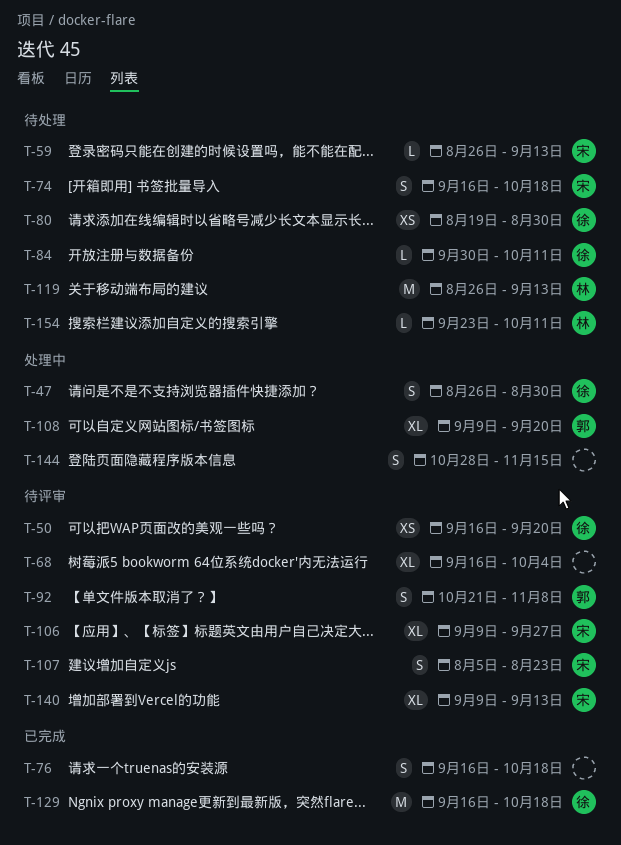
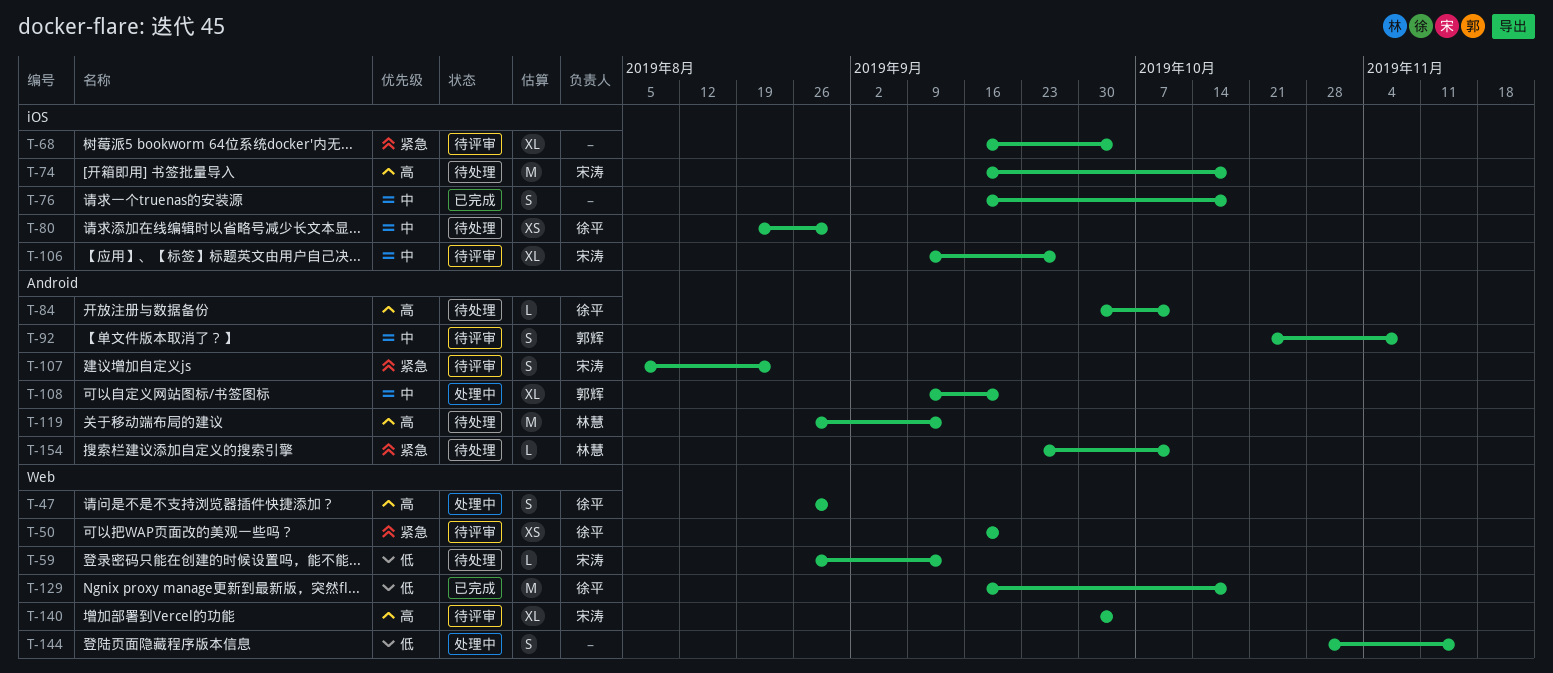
T-74, estimate: S -> M
T-140, start: Sep 9 -> Sep 30
T-140, due: Sep 13 -> Oct 4

